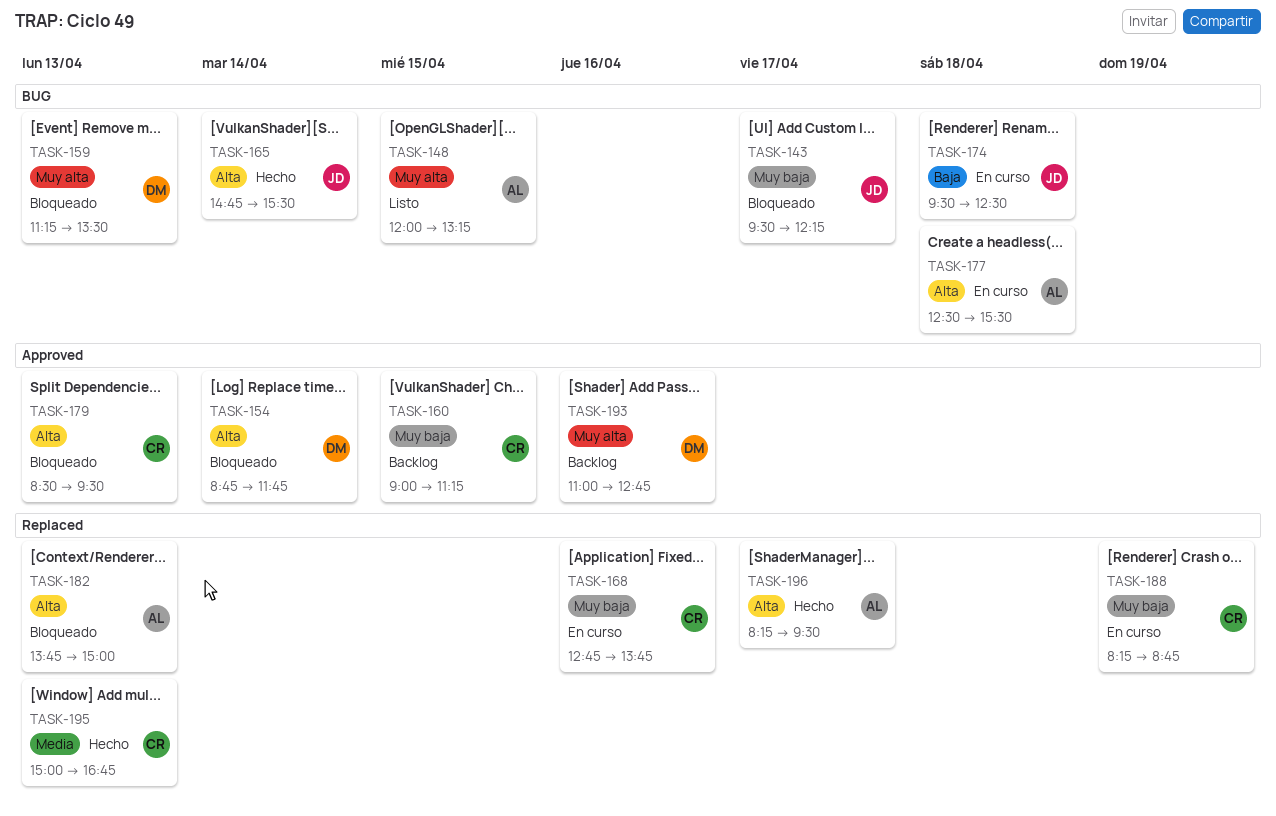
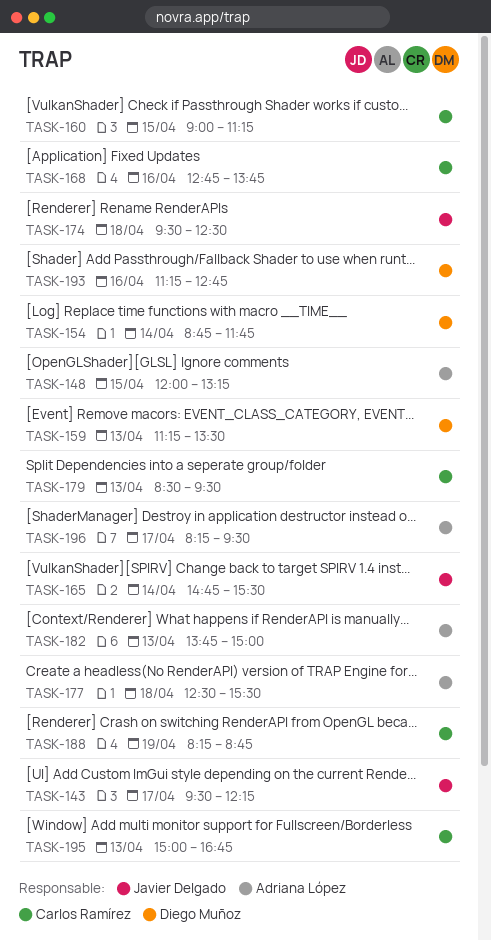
TASK-193, begins: 11:00 -> 11:15

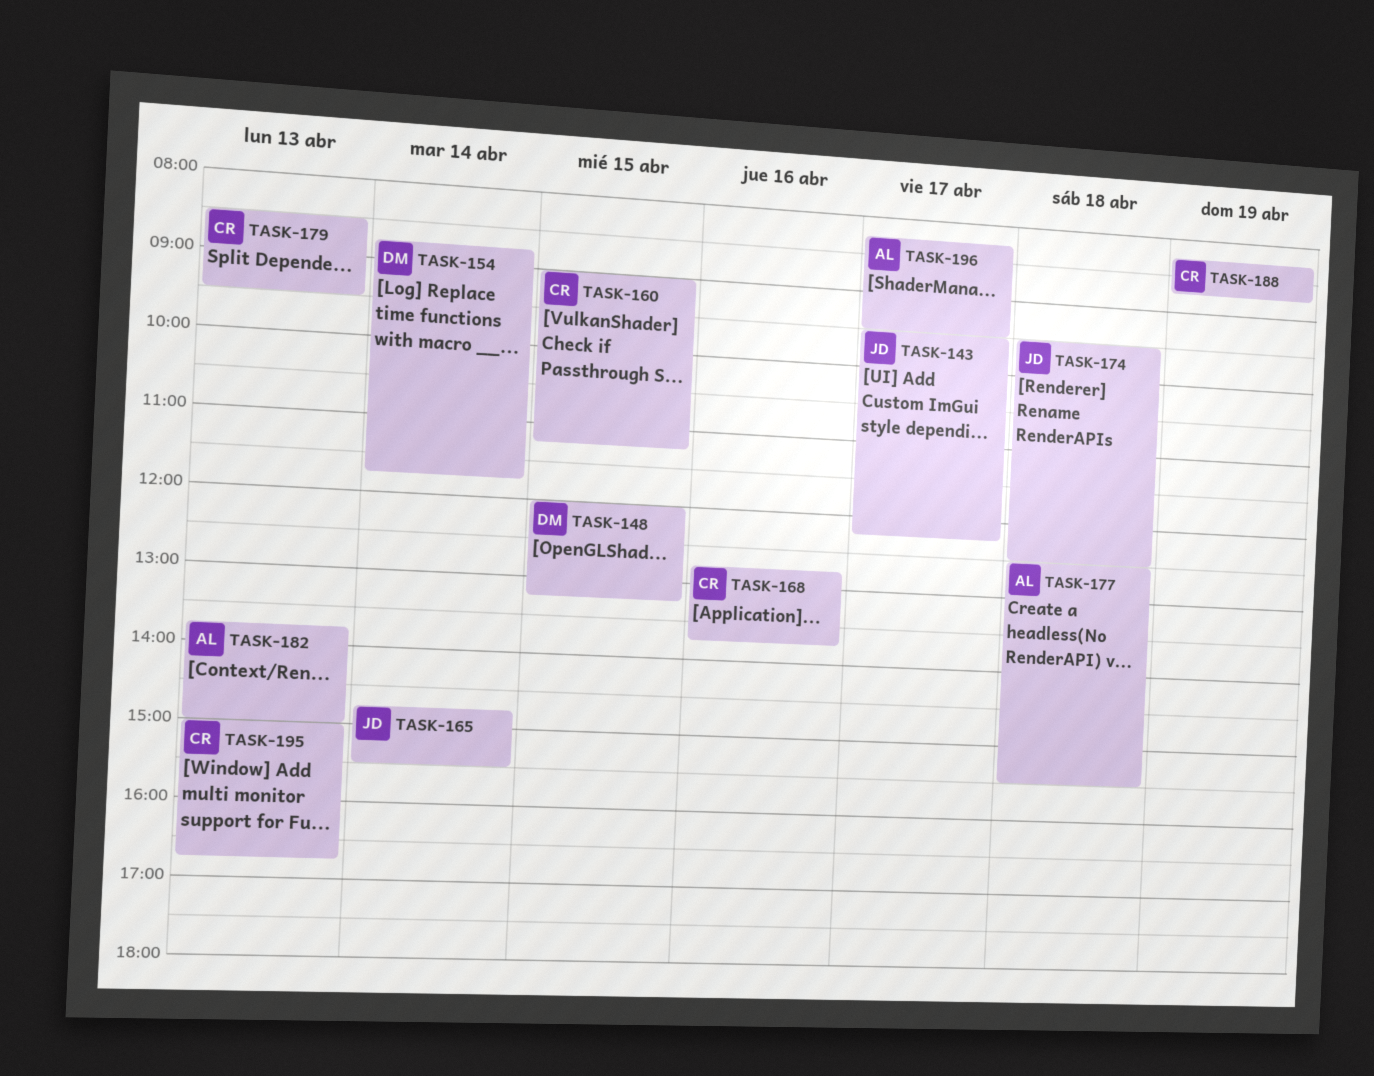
TASK-148, owner: Adriana López -> Diego Muñoz
TASK-159: present -> none
TASK-193: present -> none

